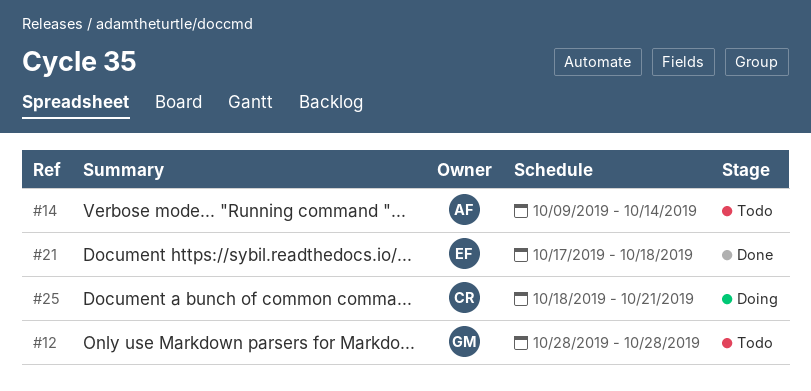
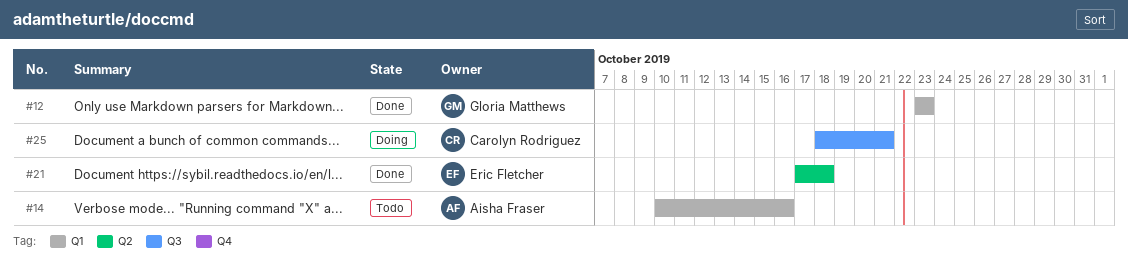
#12, status: Todo -> Done
#12, start: Oct 28 -> Oct 23
#12, due: Oct 28 -> Oct 23
#14, start: Oct 9 -> Oct 10
#14, due: Oct 14 -> Oct 16

